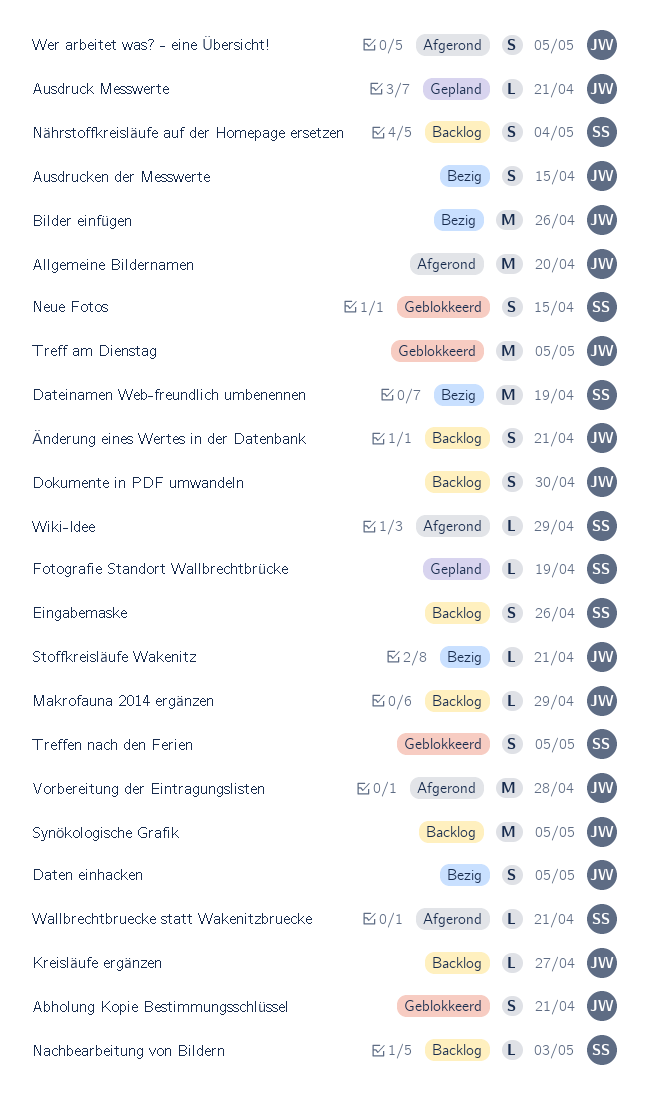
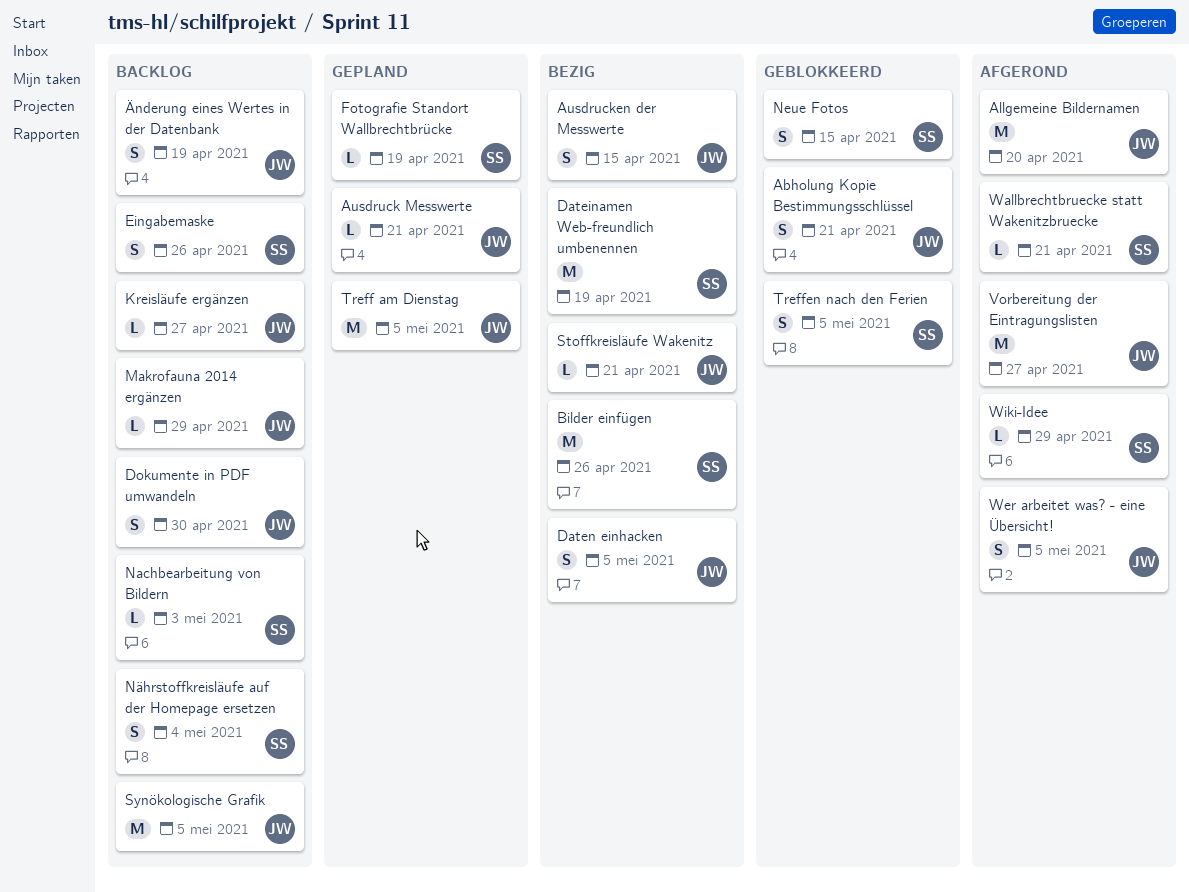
Bilder einfügen, owner: JW -> SS
Treff am Dienstag, status: Geblokkeerd -> Gepland
Vorbereitung der Eintragungslisten, due: Apr 28 -> Apr 27
Änderung eines Wertes in der Datenbank, due: Apr 21 -> Apr 19

